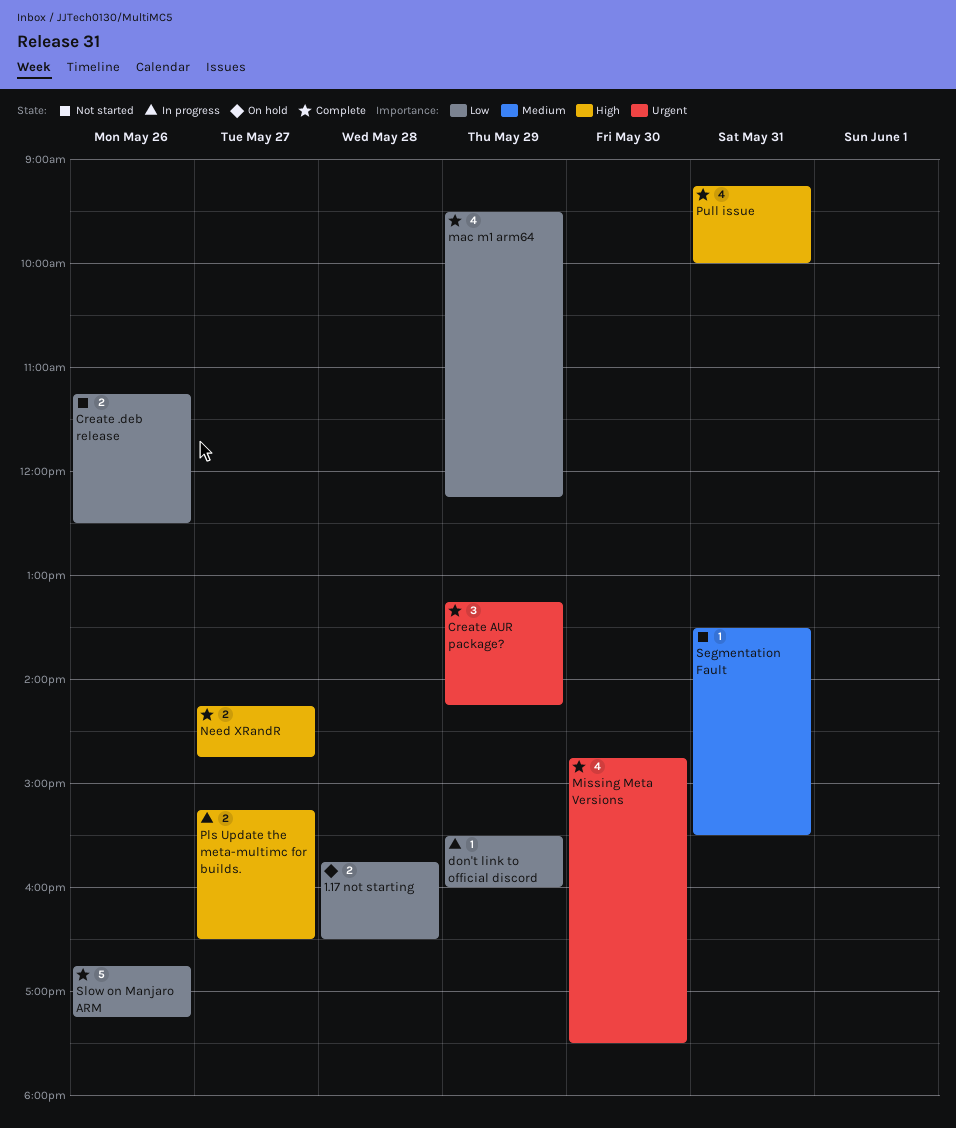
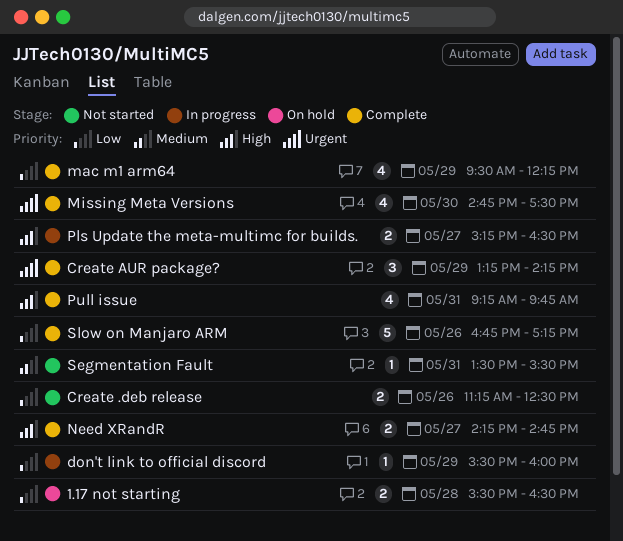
1.17 not starting, begins: 15:45 -> 15:30
Pull issue, ends: 10:00 -> 09:45

